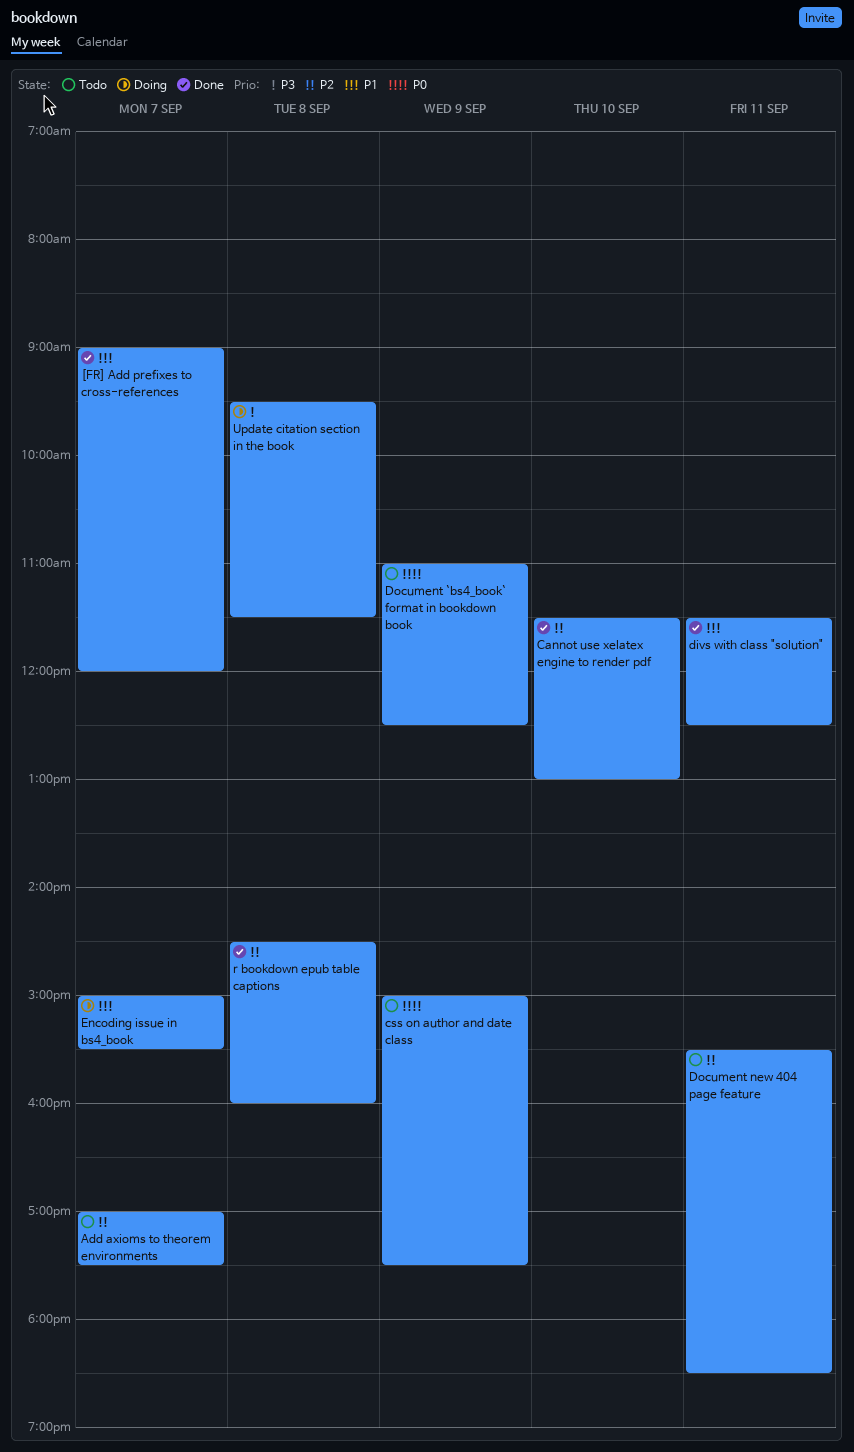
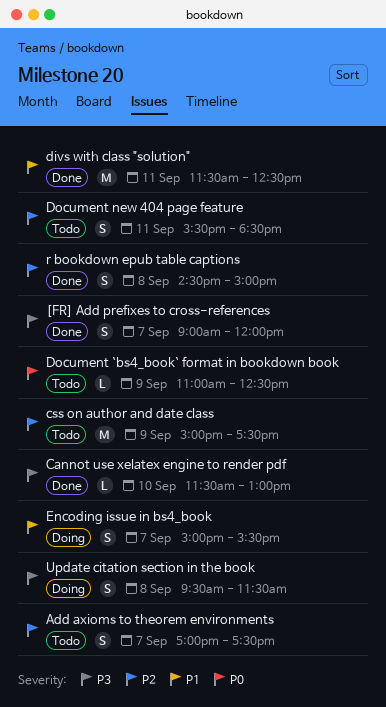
[FR] Add prefixes to cross-references, priority: P1 -> P3
Cannot use xelatex engine to render pdf, priority: P2 -> P3
css on author and date class, priority: P0 -> P2
r bookdown epub table captions, ends: 16:00 -> 15:00

